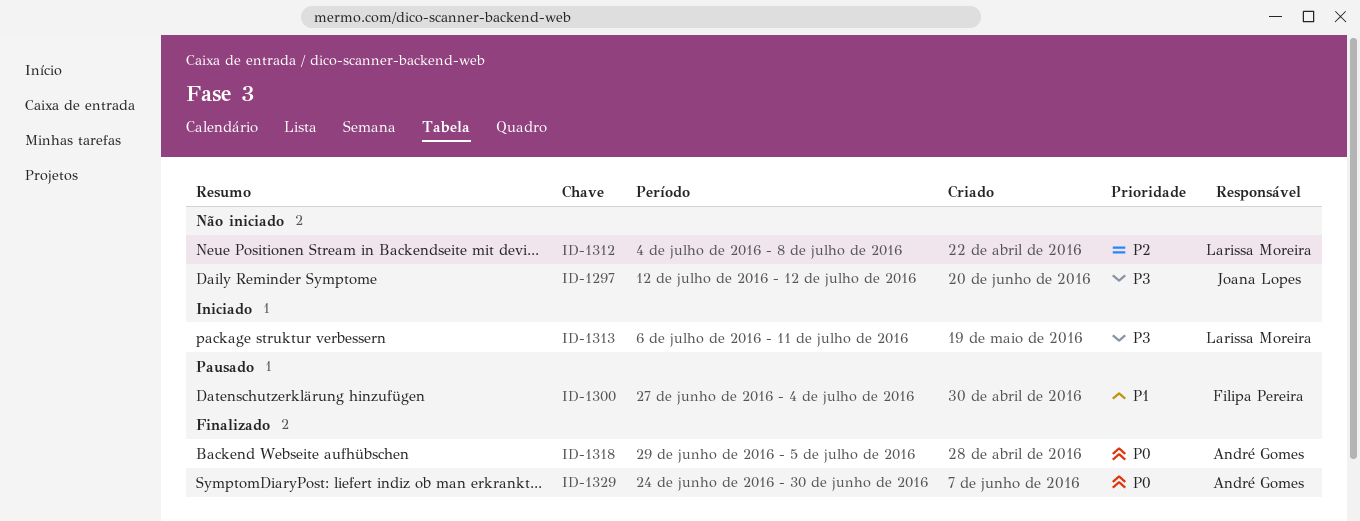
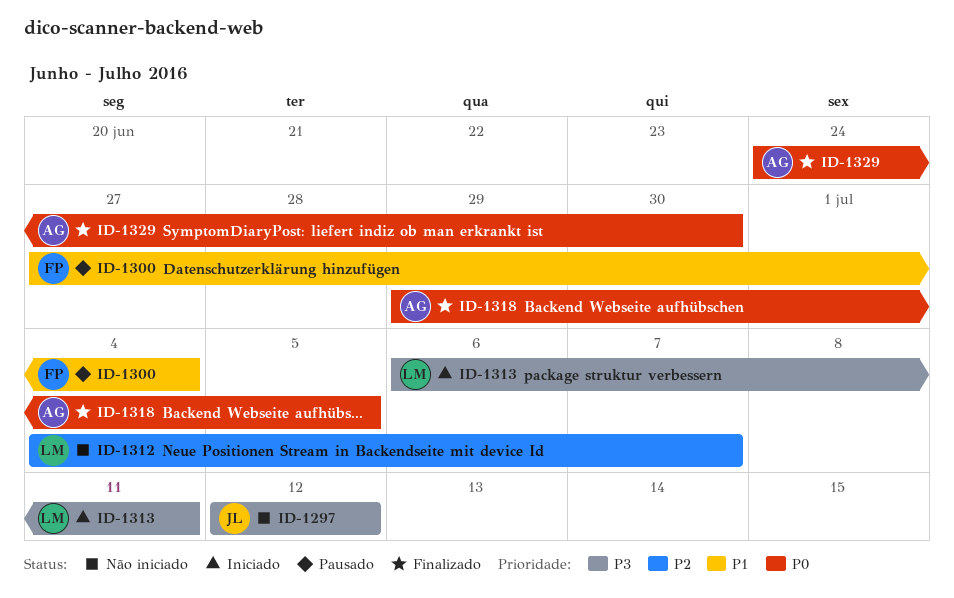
ID-1312, due: Jul 8 -> Jul 7

